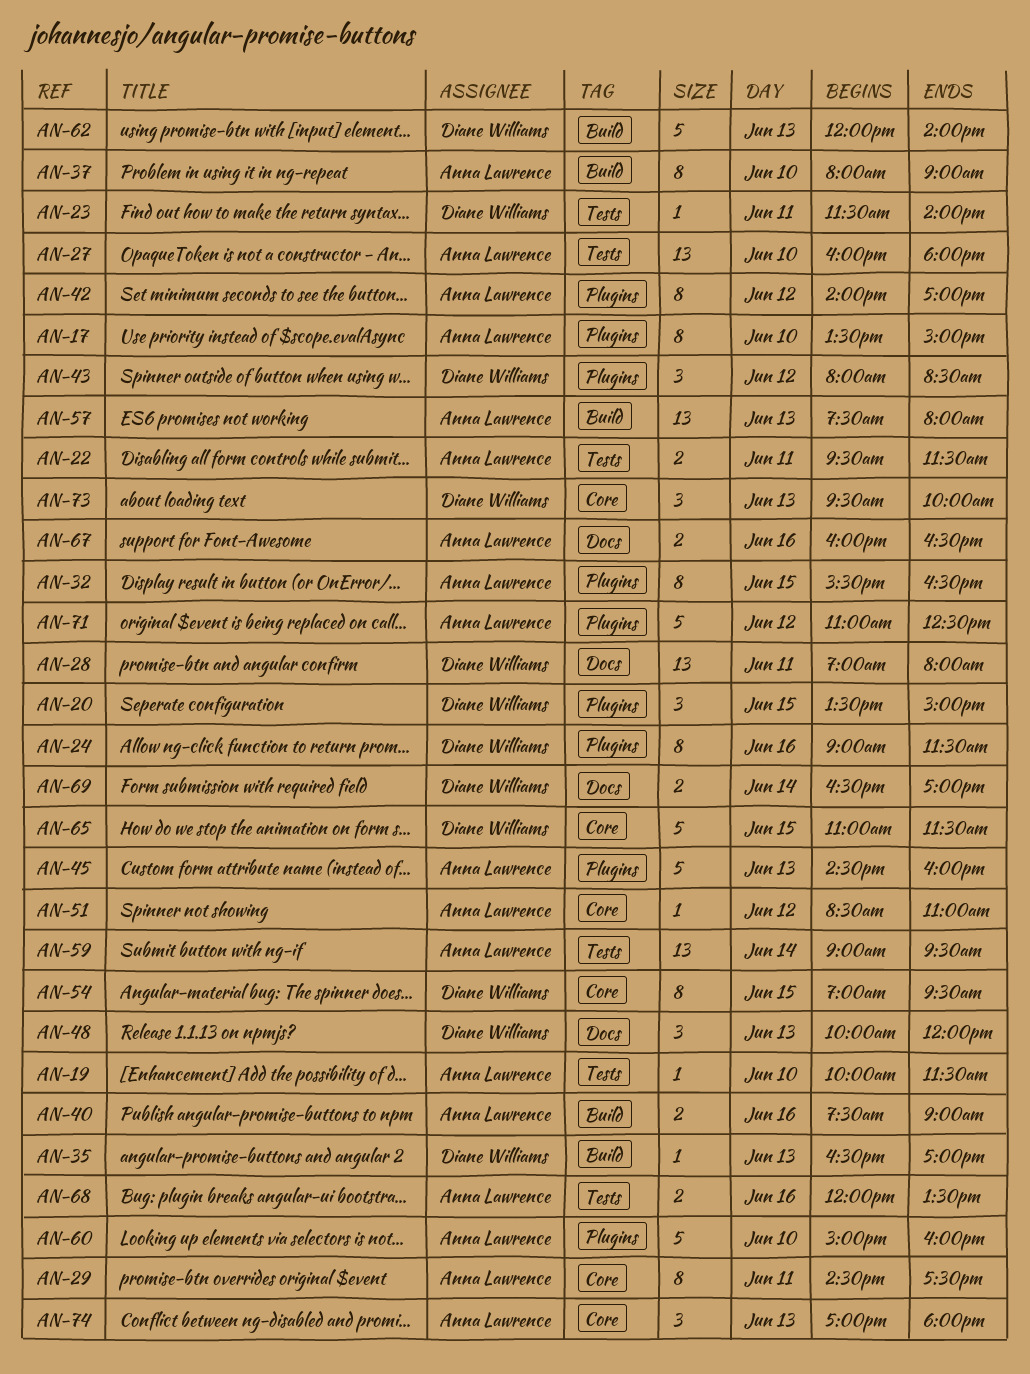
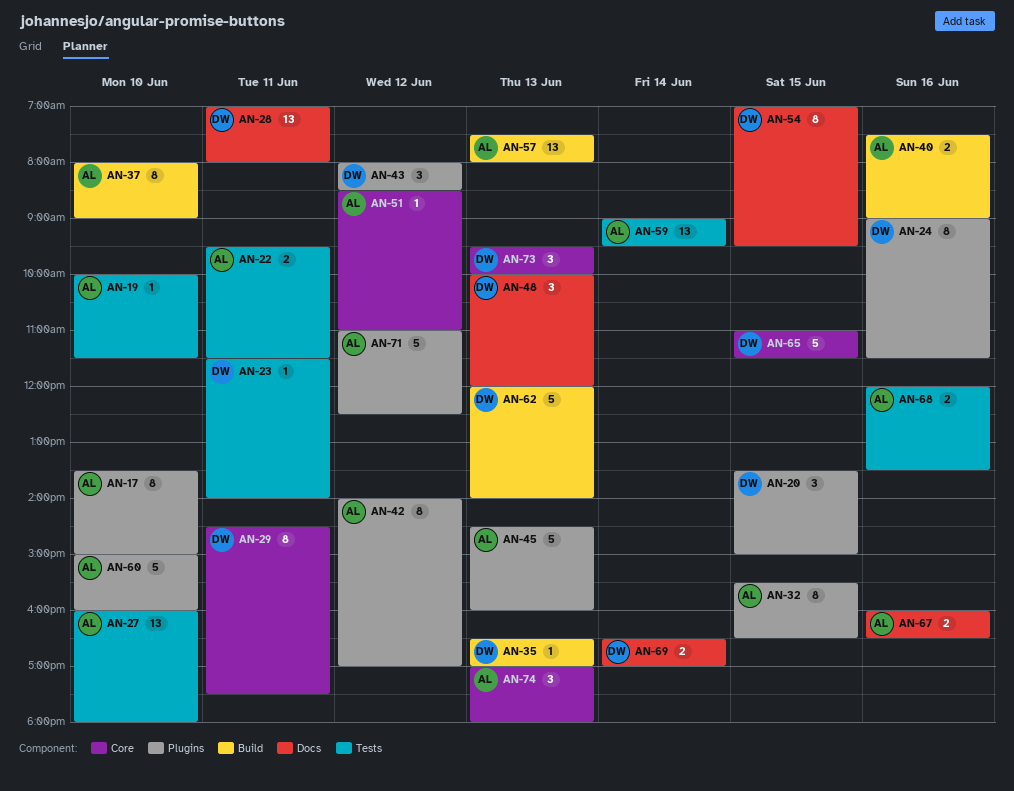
AN-29, owner: Anna Lawrence -> Diane Williams
AN-54, label: Core -> Docs

